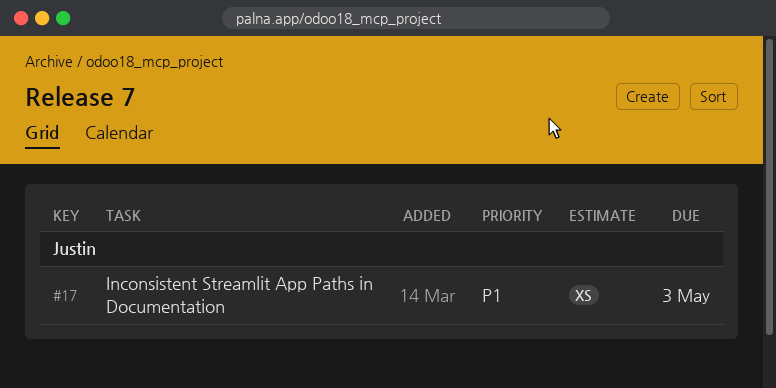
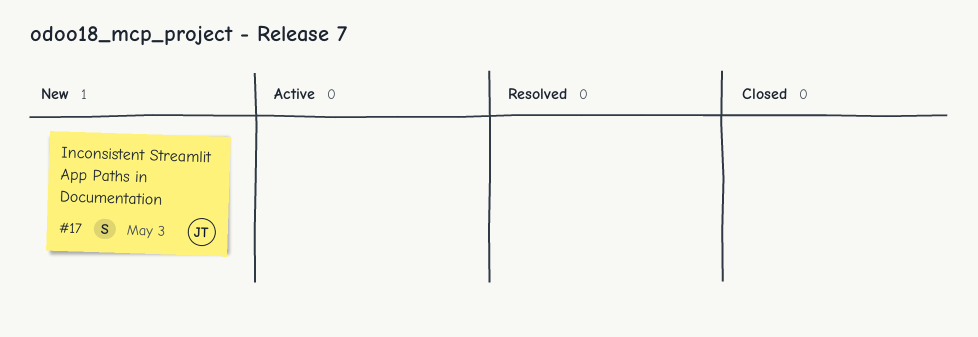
#17, estimate: XS -> S

